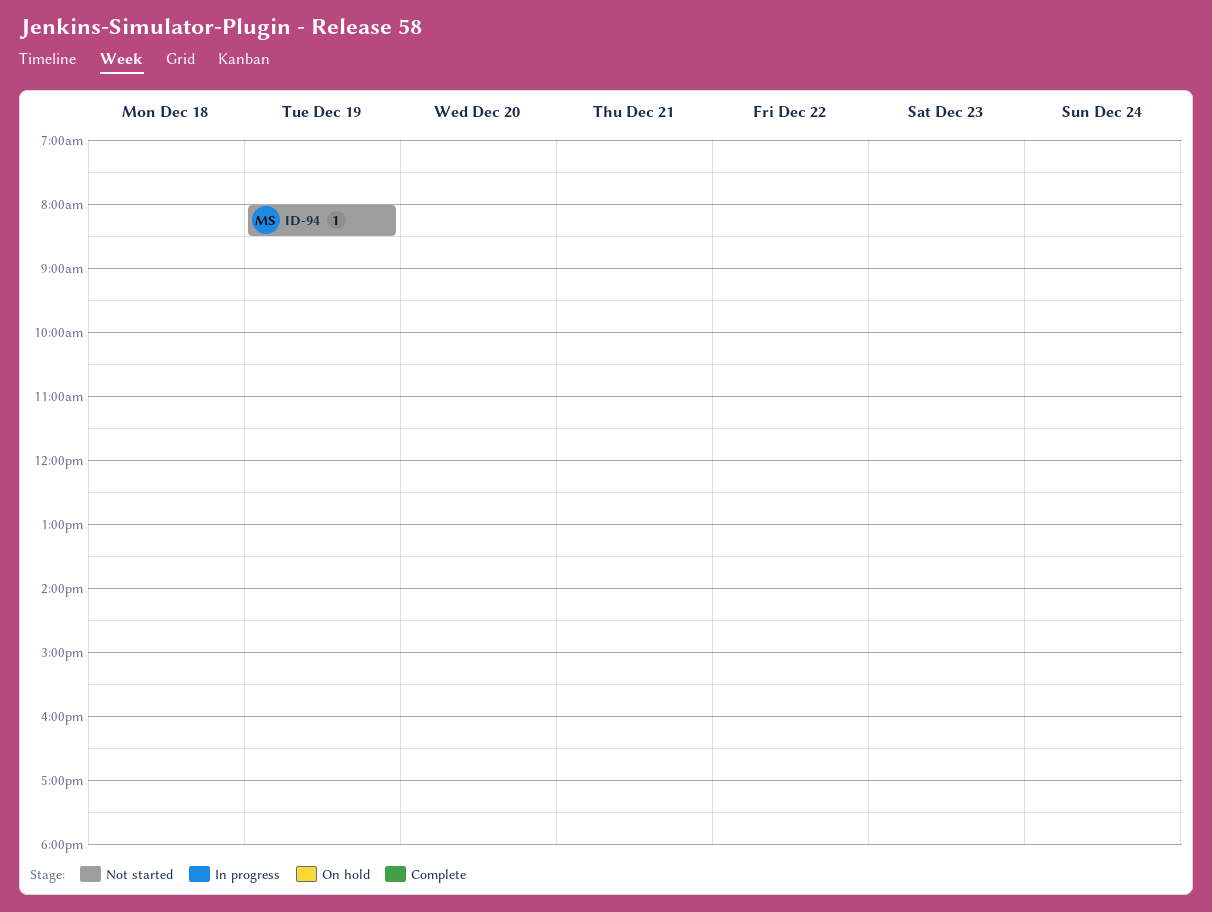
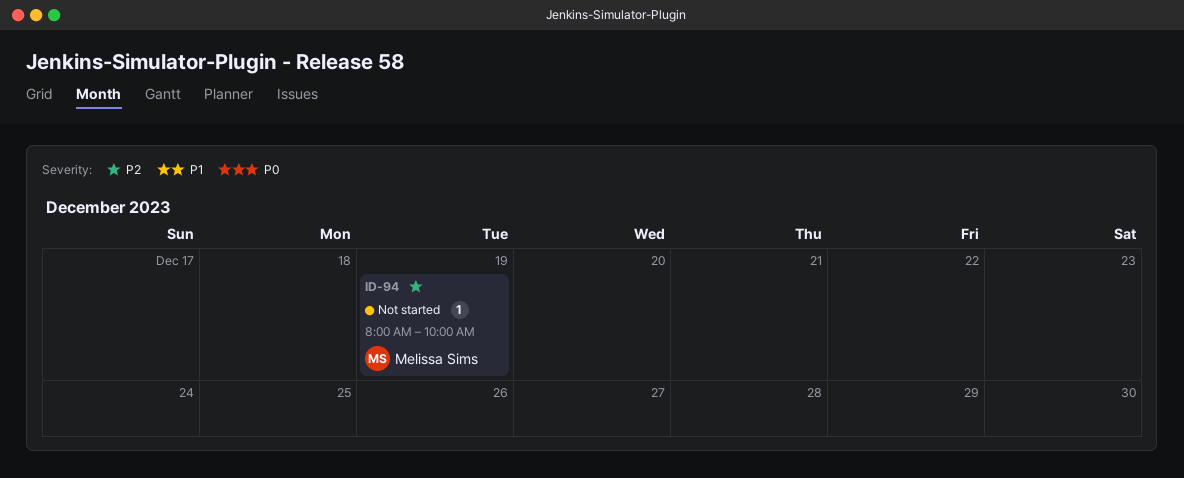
ID-94, ends: 08:30 -> 10:00

